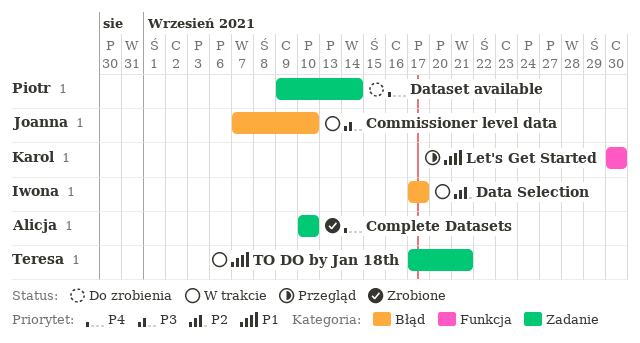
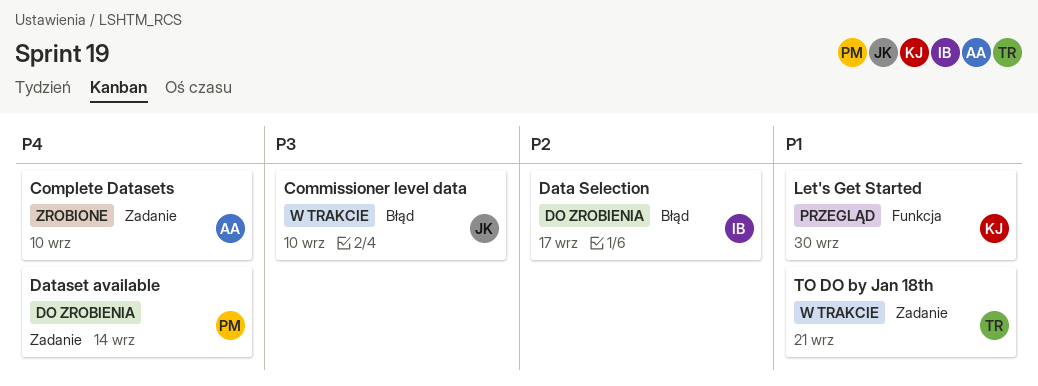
Data Selection, status: W trakcie -> Do zrobienia

